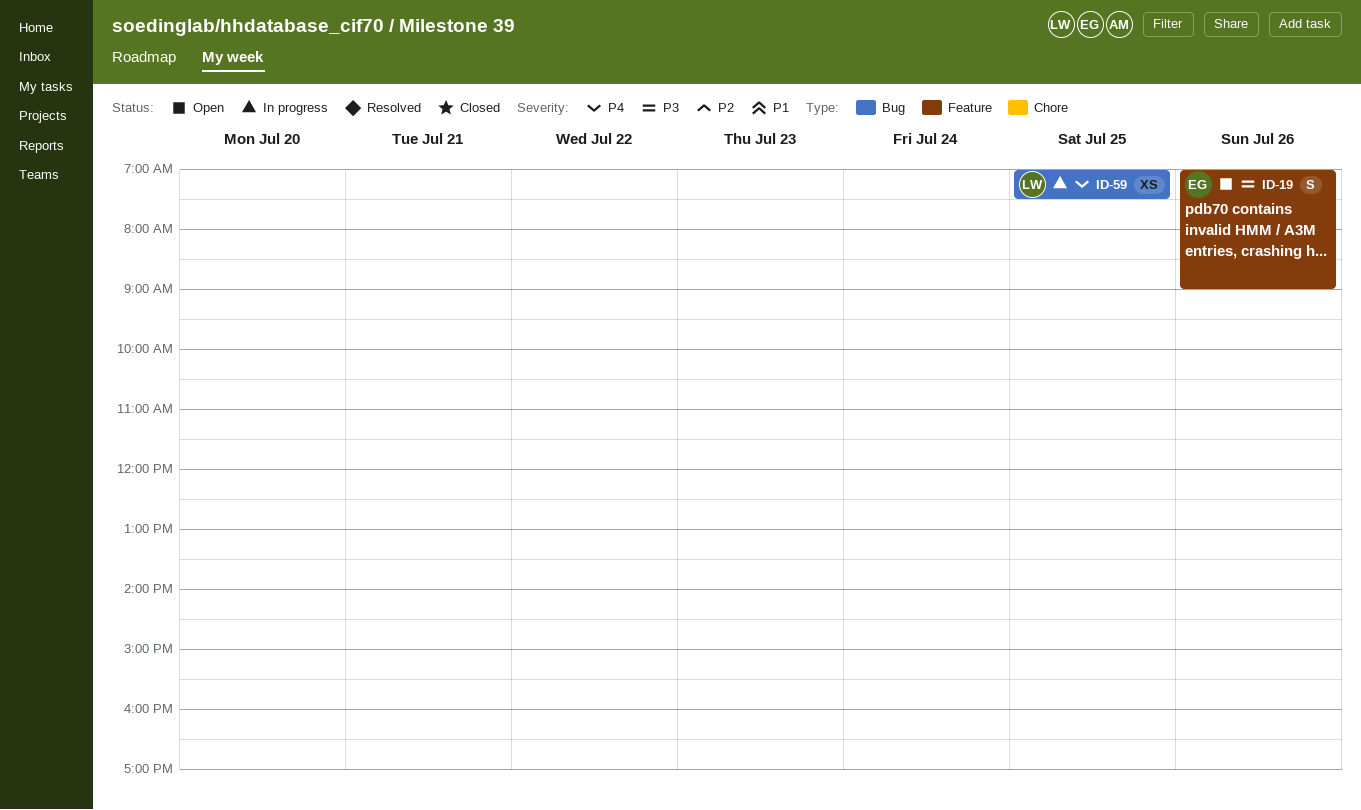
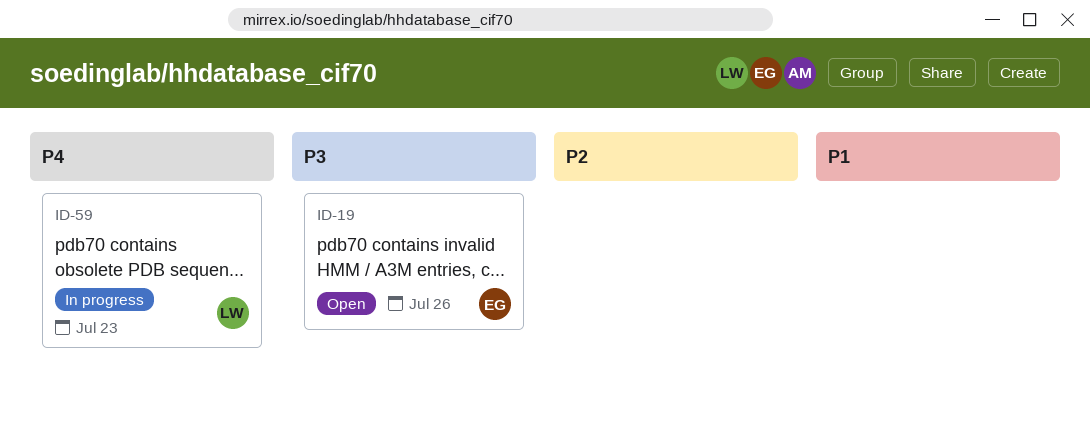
ID-59, day: Jul 25 -> Jul 23

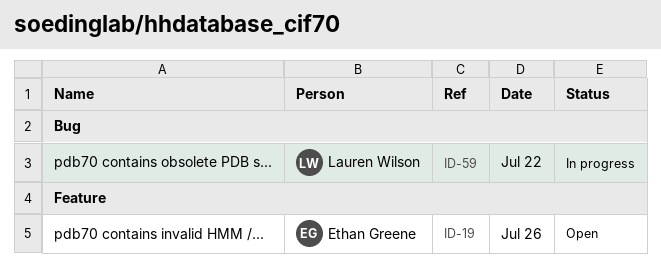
ID-59, day: Jul 23 -> Jul 22

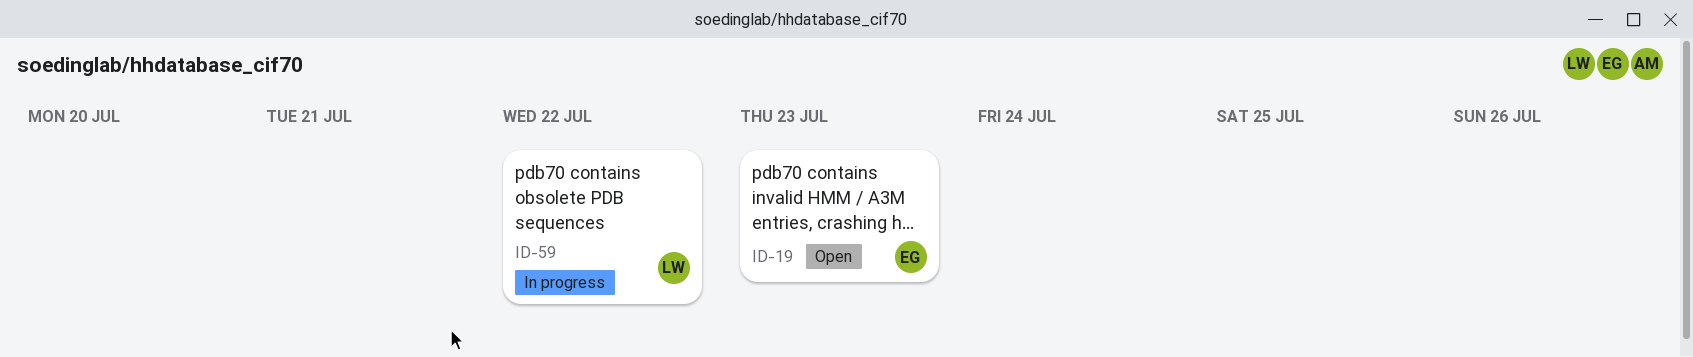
ID-19, day: Jul 26 -> Jul 23

